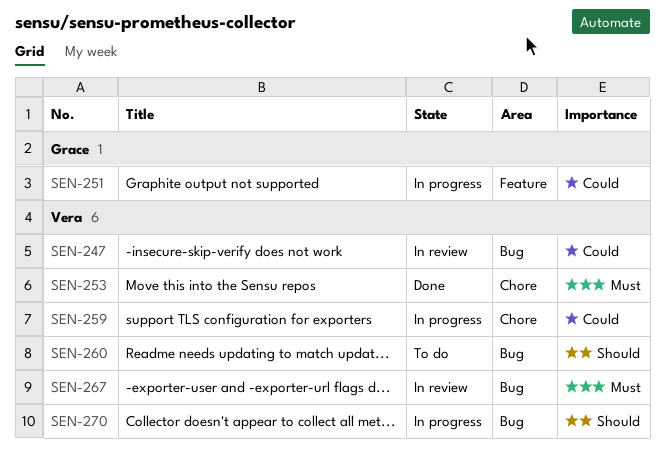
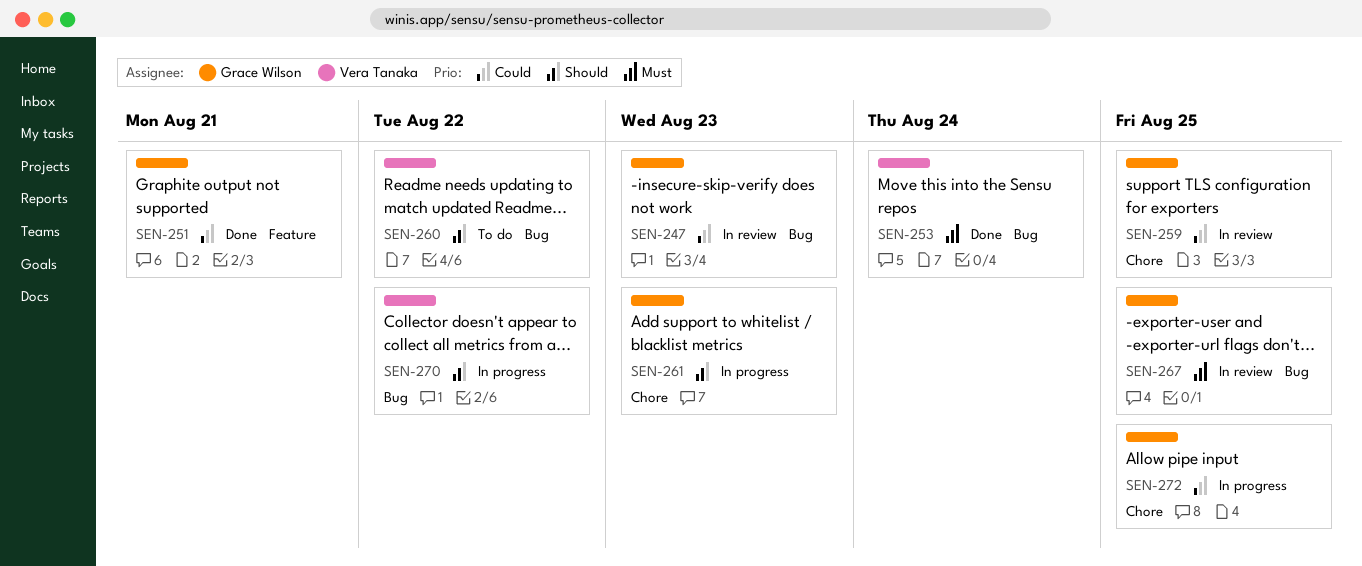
SEN-247, owner: Vera Tanaka -> Grace Wilson
SEN-251, status: In progress -> Done
SEN-253, label: Chore -> Bug
SEN-259, status: In progress -> In review
SEN-259, owner: Vera Tanaka -> Grace Wilson
SEN-261: none -> present
SEN-267, owner: Vera Tanaka -> Grace Wilson
SEN-272: none -> present

